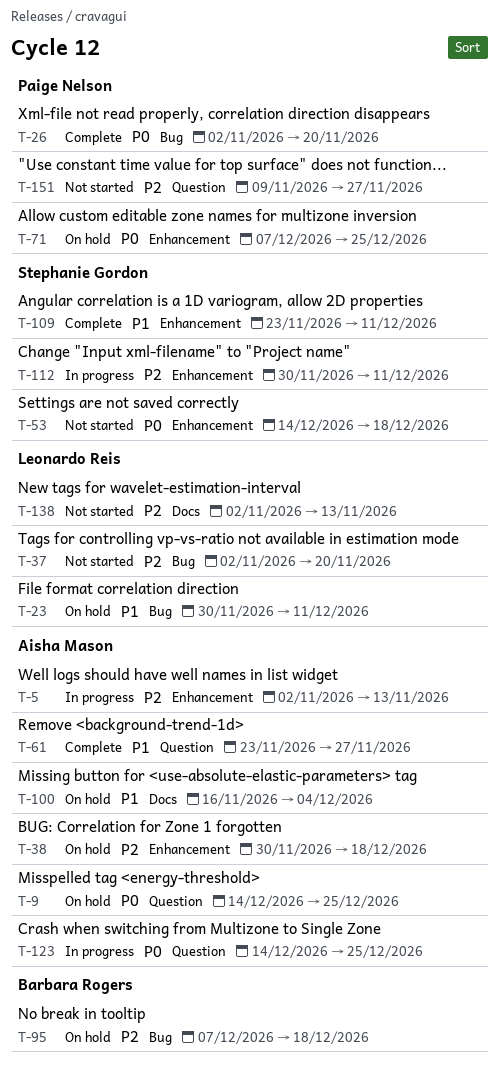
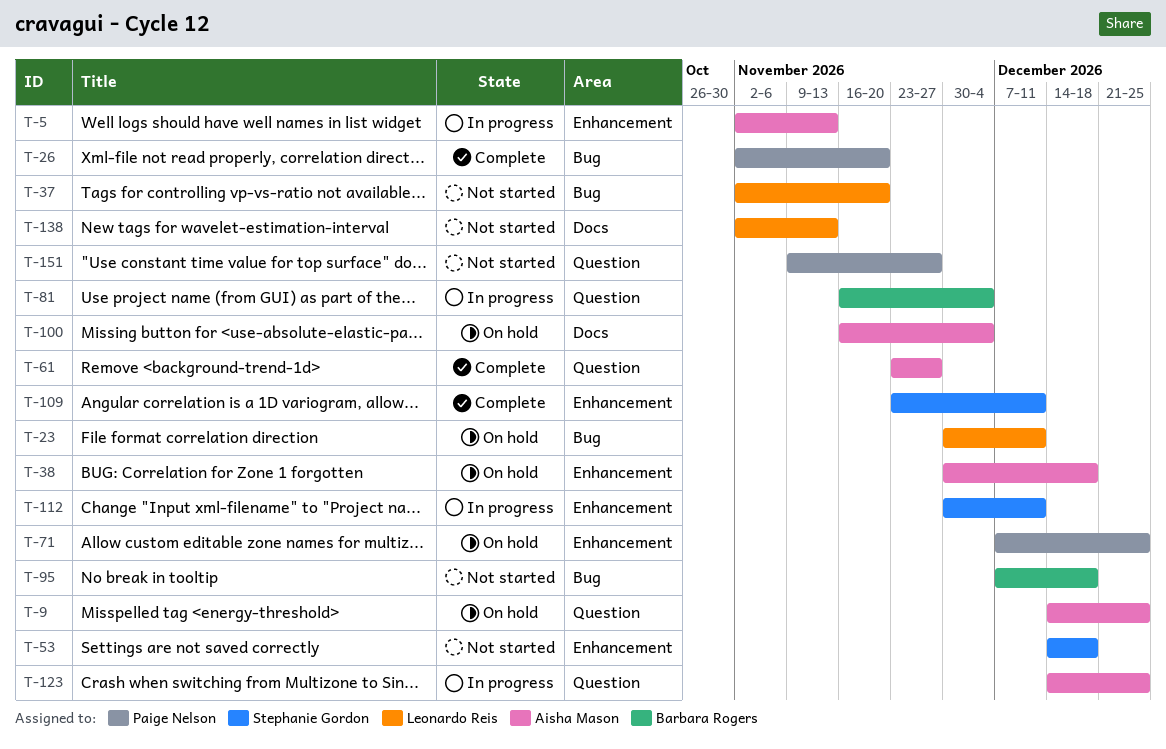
T-81: none -> present
T-95, status: On hold -> Not started

